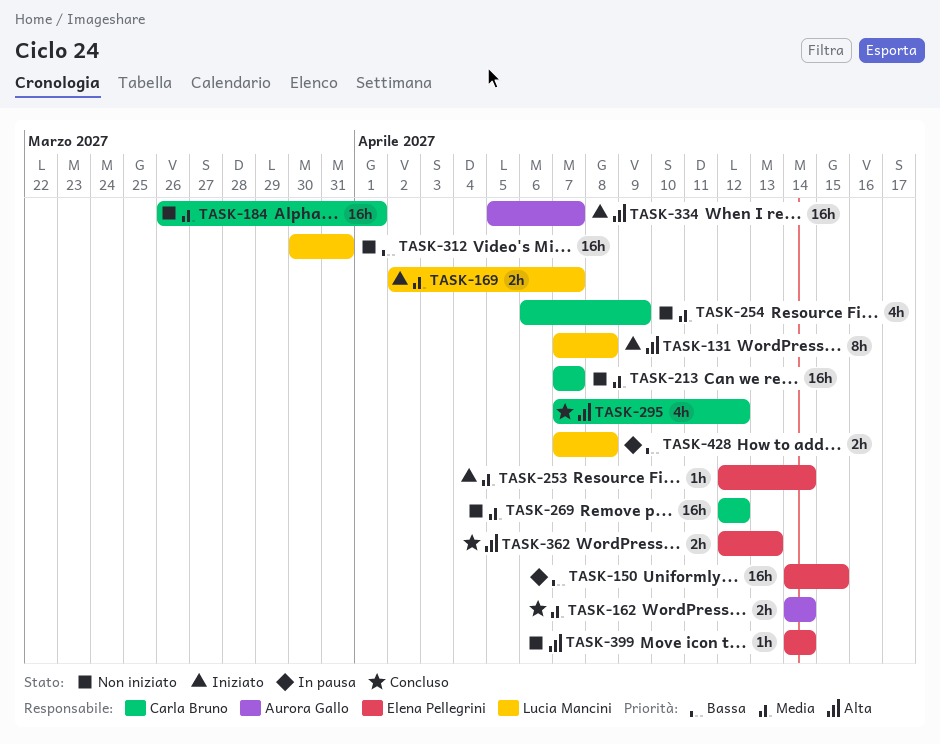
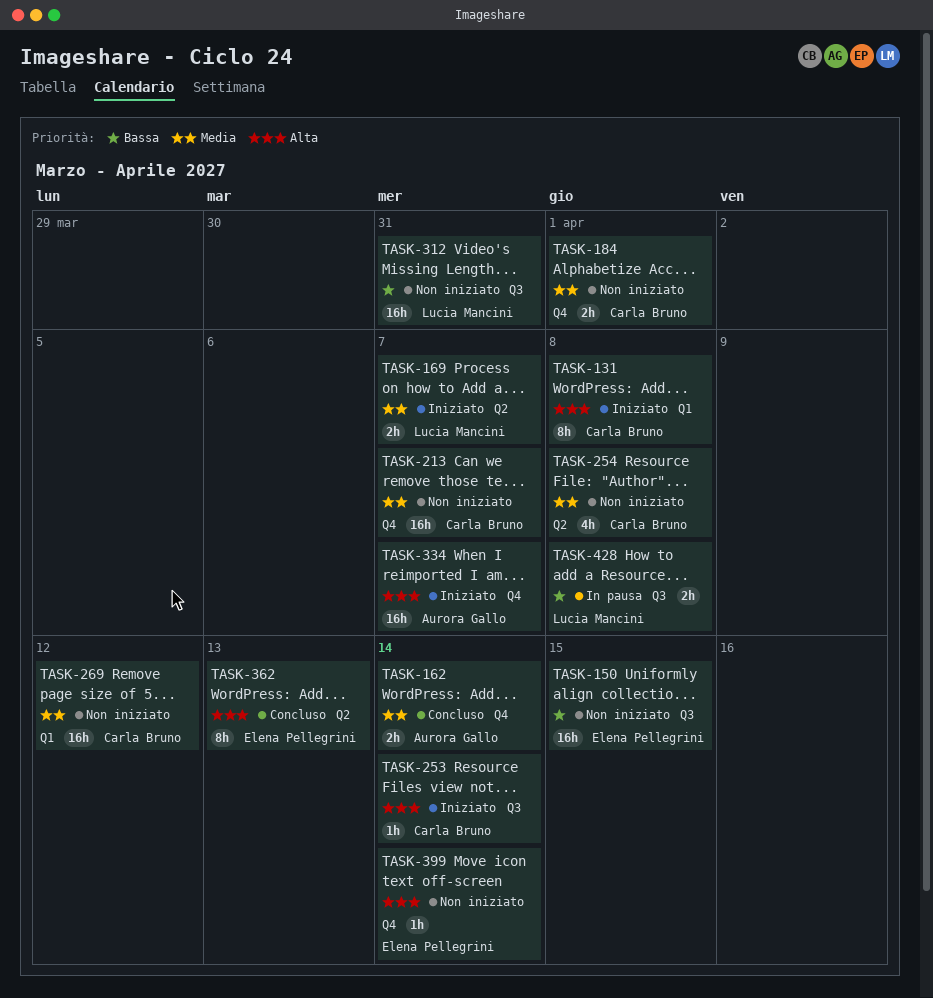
TASK-131, owner: Lucia Mancini -> Carla Bruno
TASK-150, status: In pausa -> Non iniziato
TASK-184, estimate: 16h -> 2h
TASK-253, owner: Elena Pellegrini -> Carla Bruno
TASK-253, priority: Media -> Alta
TASK-254, due: Apr 9 -> Apr 8
TASK-295: present -> none
TASK-362, estimate: 2h -> 8h

